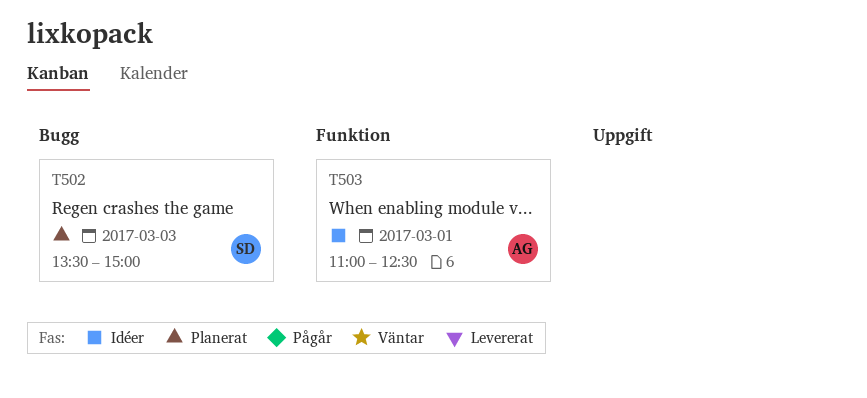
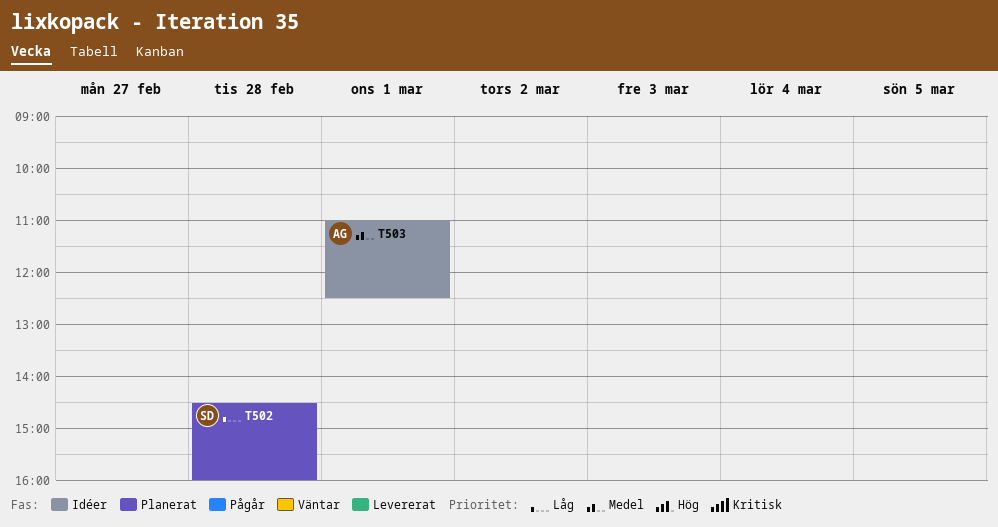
T502, day: Mar 3 -> Feb 28
T502, begins: 13:30 -> 14:30
T502, ends: 15:00 -> 16:00

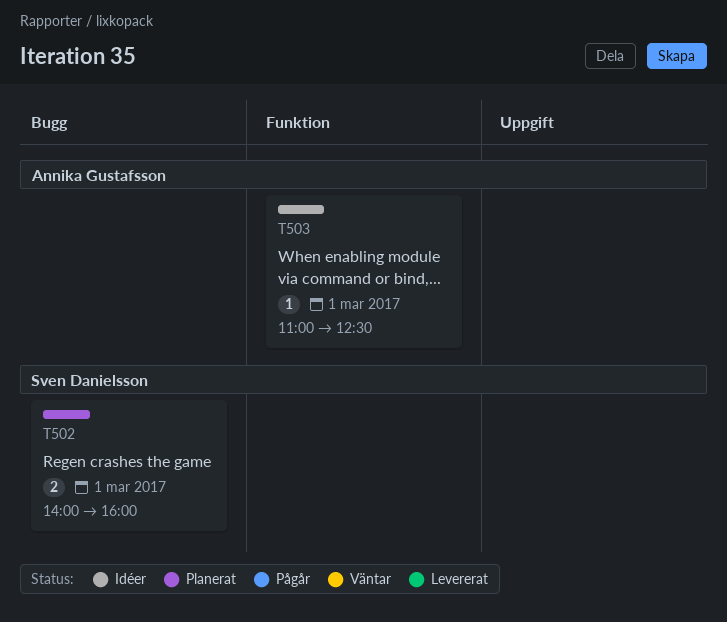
T502, day: Feb 28 -> Mar 1
T502, begins: 14:30 -> 14:00

